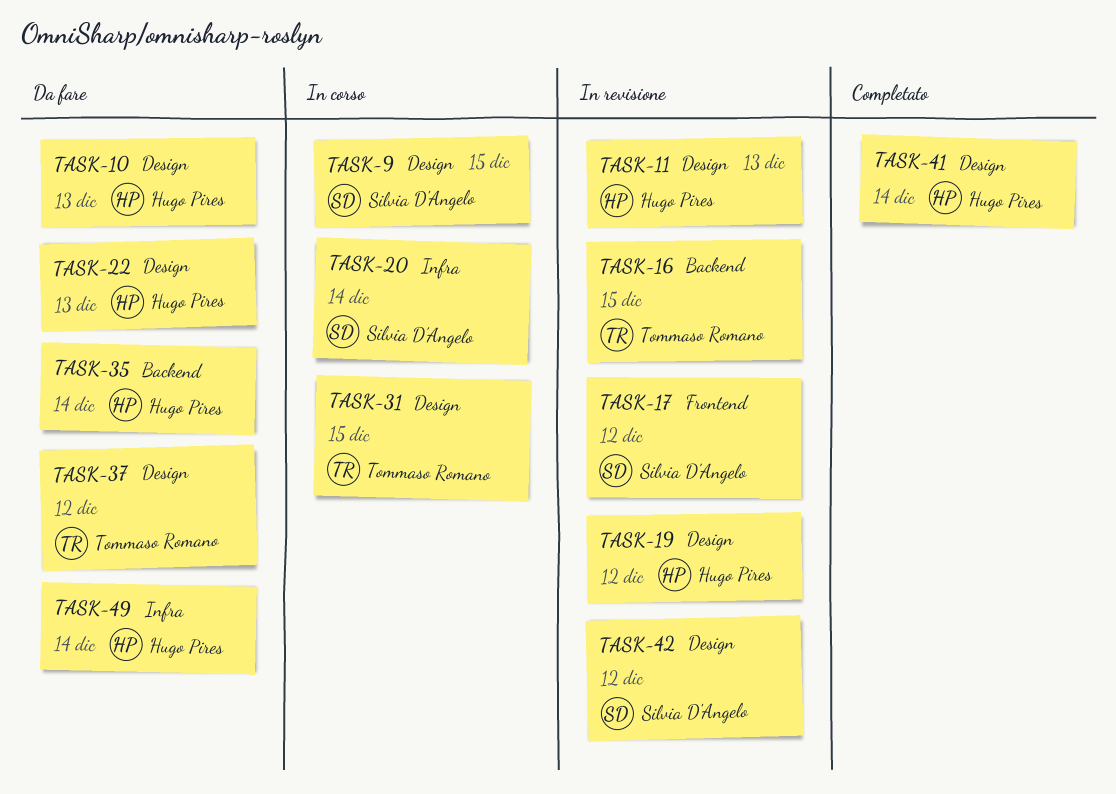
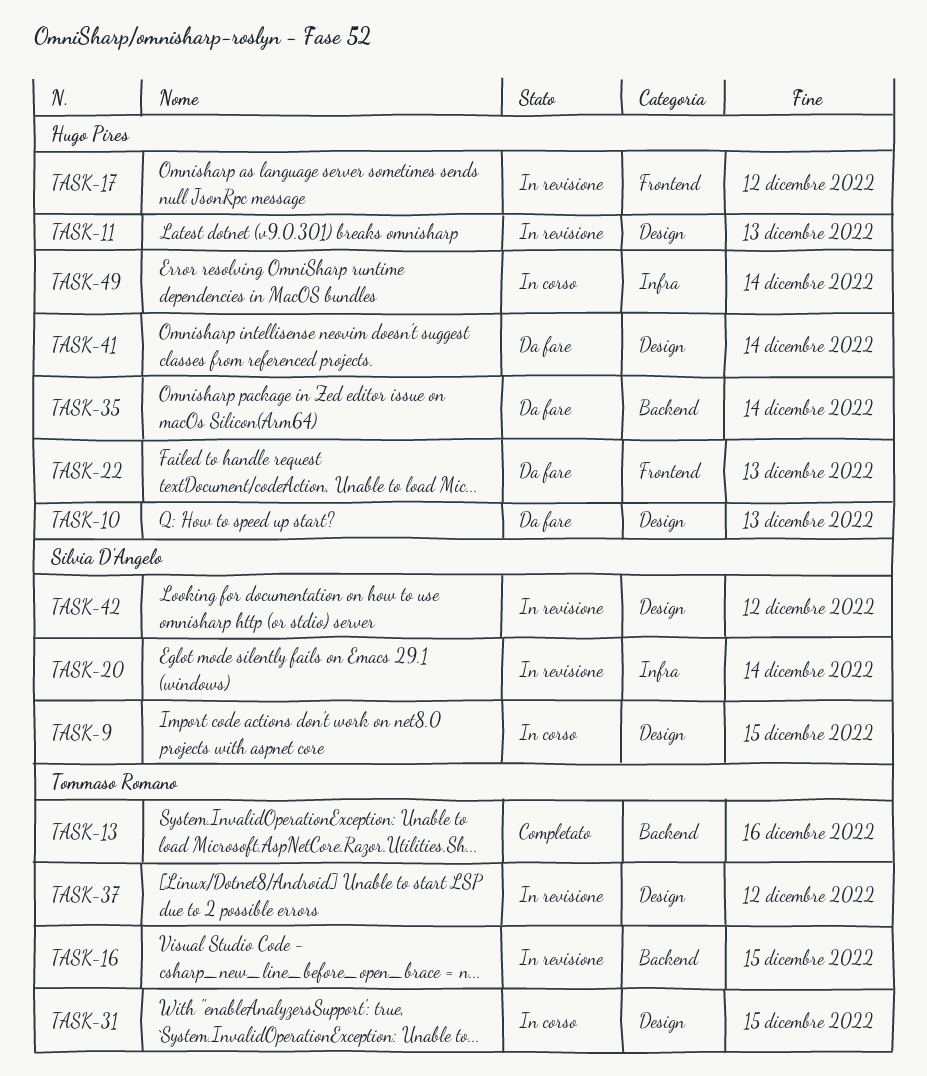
TASK-13: none -> present
TASK-17, owner: Silvia D'Angelo -> Hugo Pires
TASK-19: present -> none
TASK-20, status: In corso -> In revisione
TASK-22, label: Design -> Frontend
TASK-37, status: Da fare -> In revisione
TASK-41, status: Completato -> Da fare
TASK-49, status: Da fare -> In corso

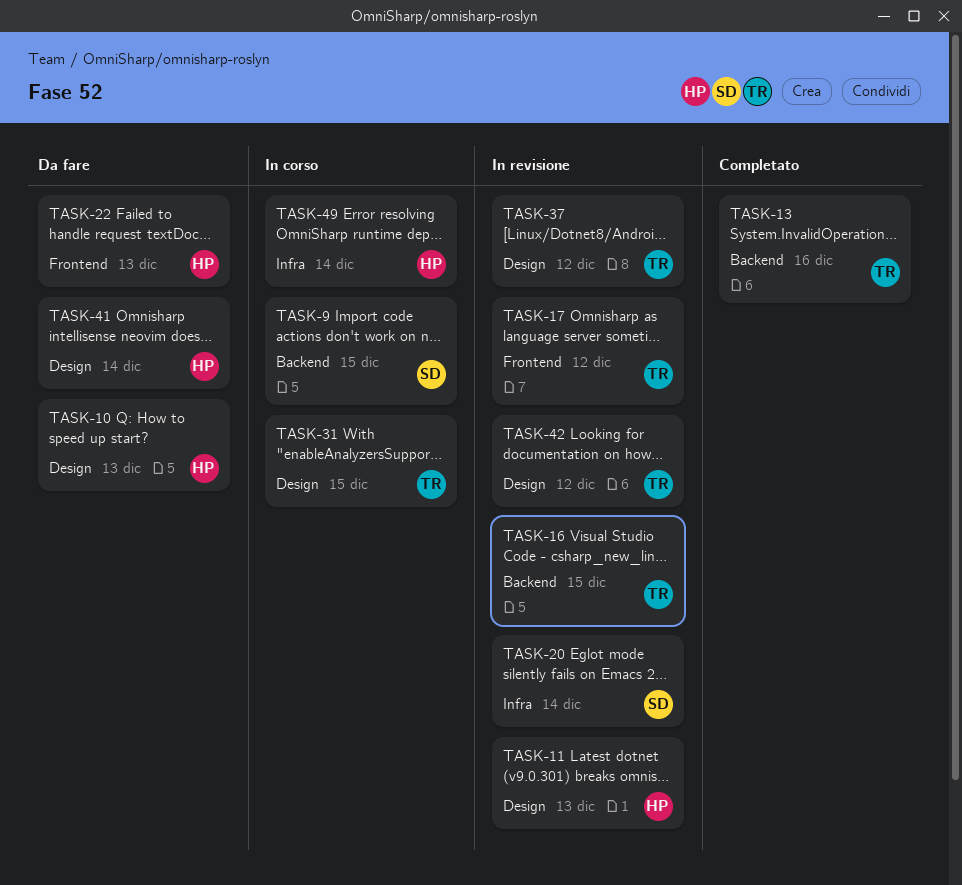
TASK-9, label: Design -> Backend
TASK-17, owner: Hugo Pires -> Tommaso Romano
TASK-35: present -> none
TASK-42, owner: Silvia D'Angelo -> Tommaso Romano

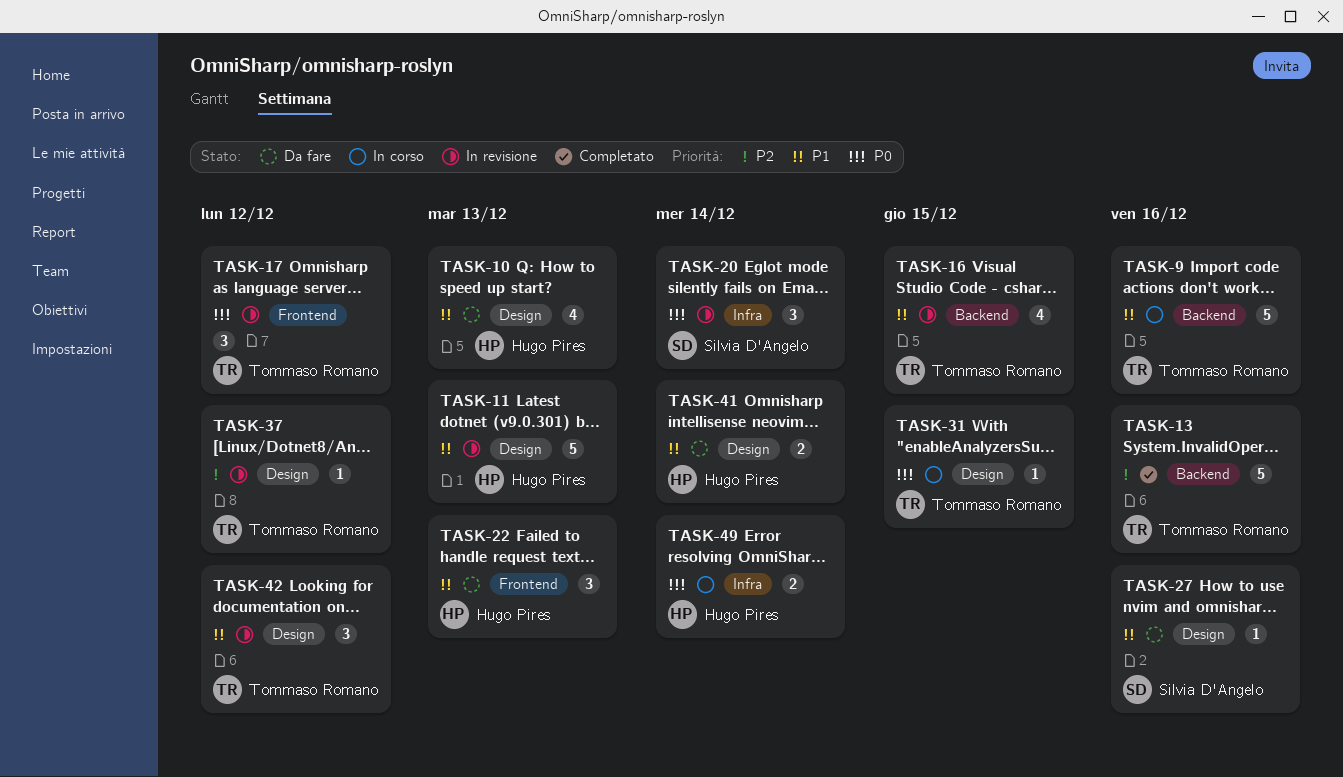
TASK-9, owner: Silvia D'Angelo -> Tommaso Romano
TASK-9, due: Dec 15 -> Dec 16
TASK-27: none -> present

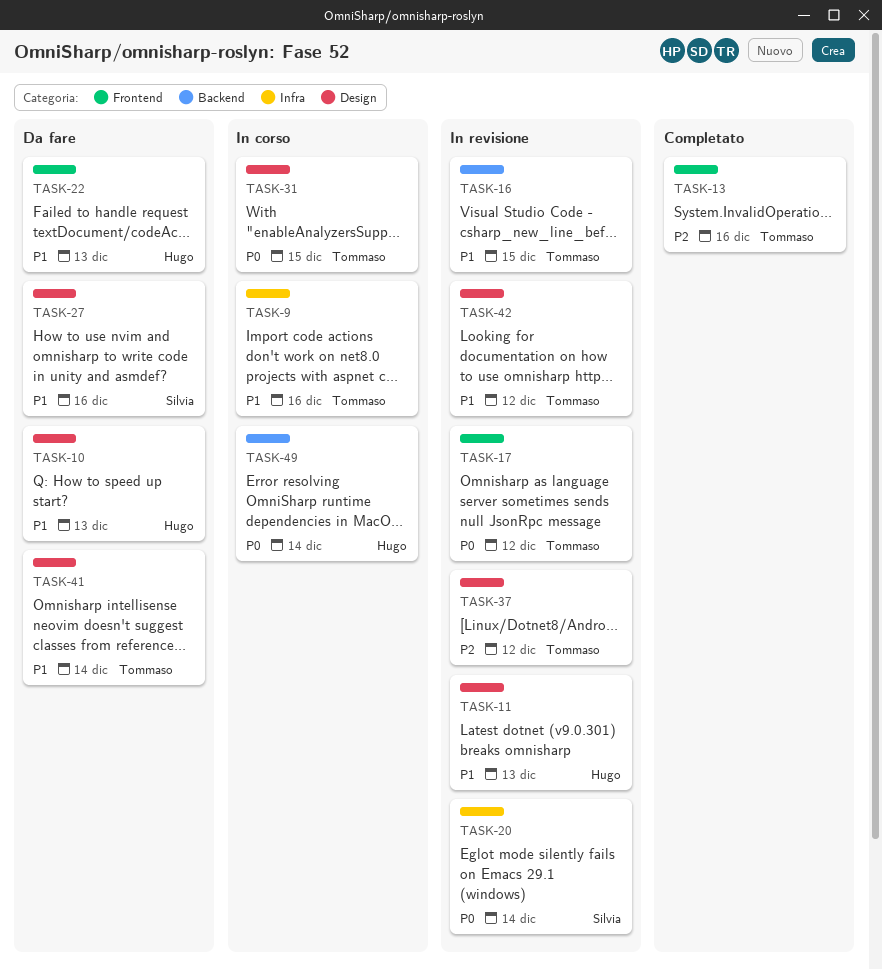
TASK-9, label: Backend -> Infra
TASK-13, label: Backend -> Frontend
TASK-41, owner: Hugo Pires -> Tommaso Romano
TASK-49, label: Infra -> Backend

